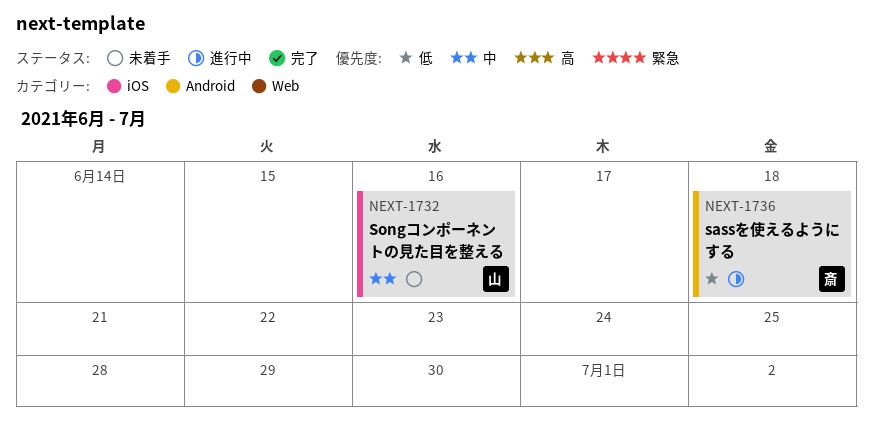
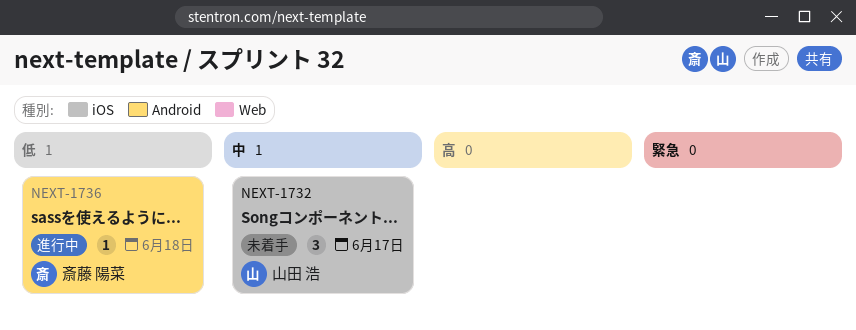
NEXT-1732, due: Jun 16 -> Jun 17

